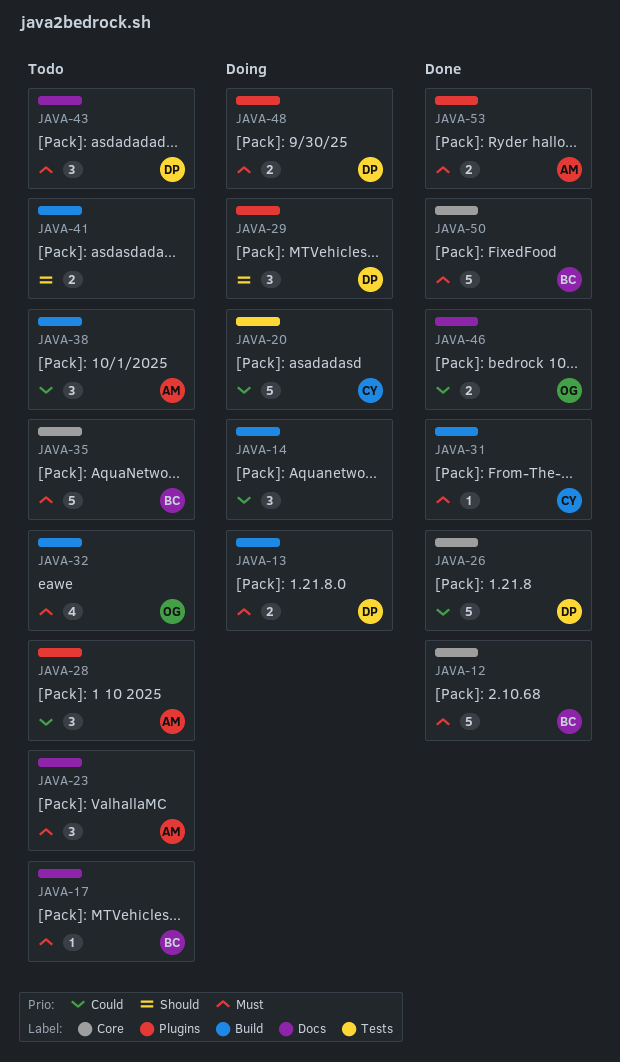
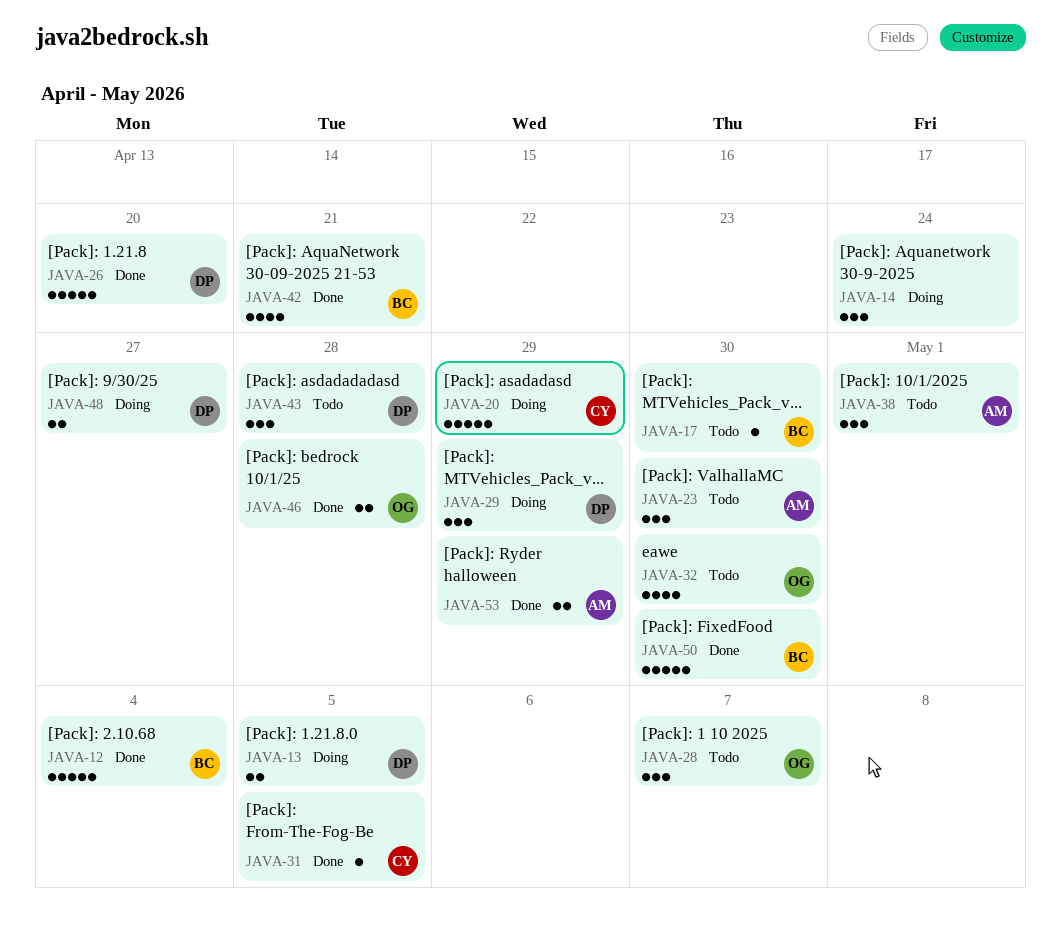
JAVA-28, owner: AM -> OG
JAVA-35: present -> none
JAVA-41: present -> none
JAVA-42: none -> present

